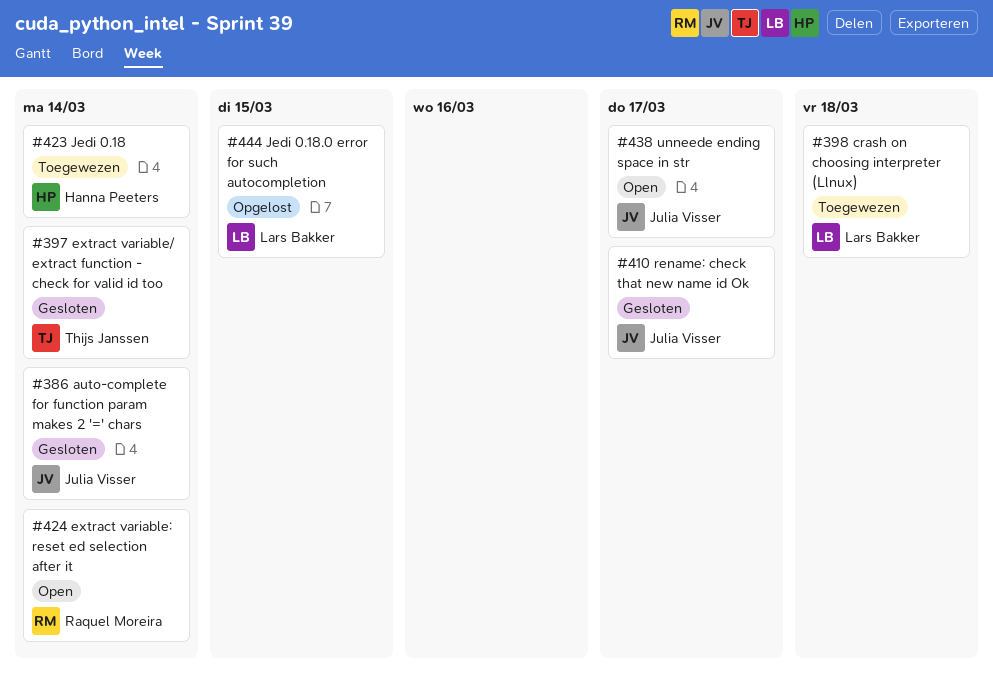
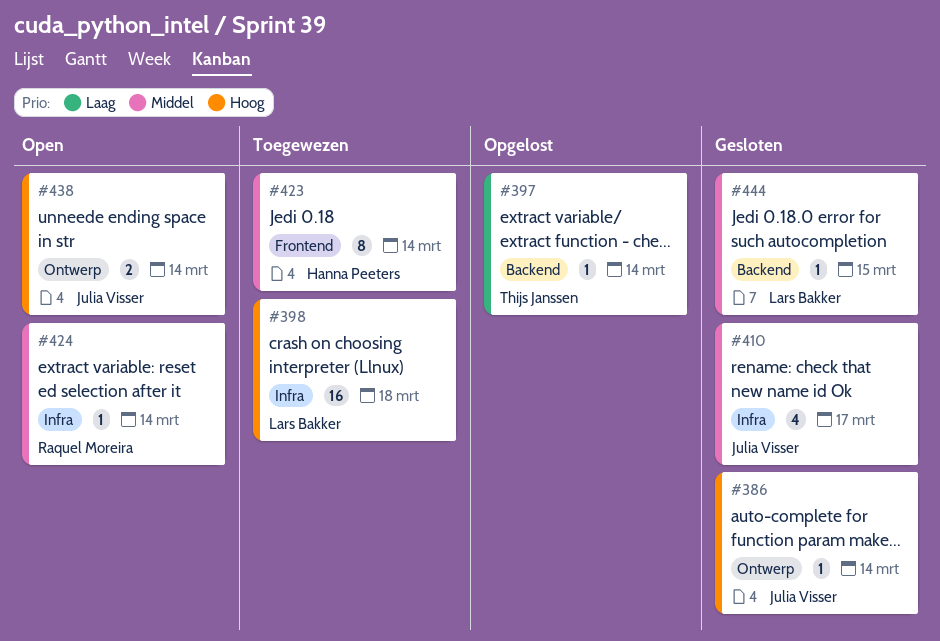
#397, status: Gesloten -> Opgelost
#438, due: Mar 17 -> Mar 14
#444, status: Opgelost -> Gesloten

